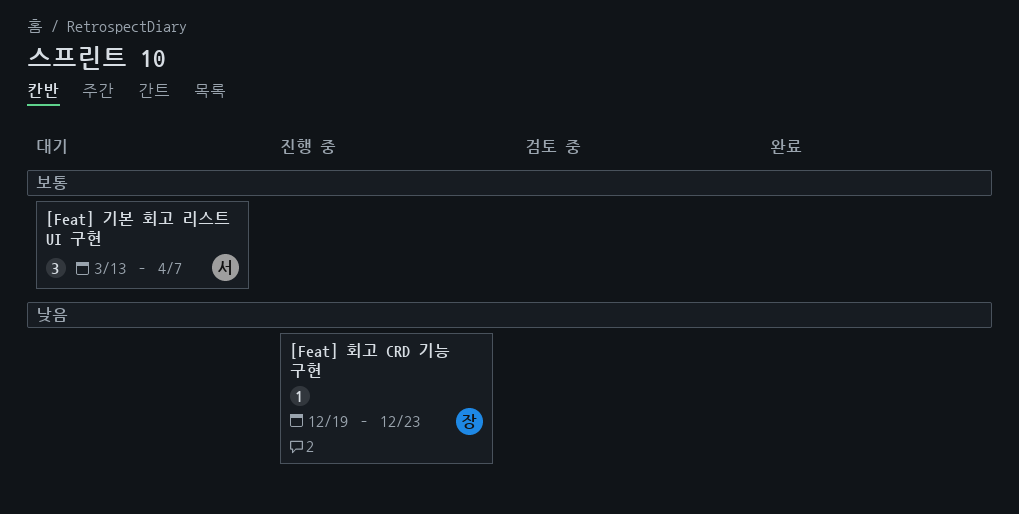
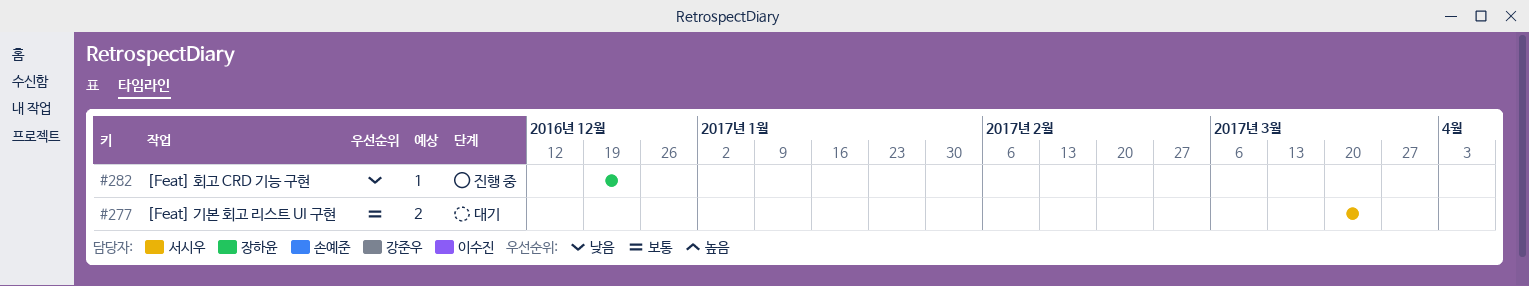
[Feat] 기본 회고 리스트 UI 구현, estimate: 3 -> 2
[Feat] 기본 회고 리스트 UI 구현, start: Mar 13 -> Mar 20
[Feat] 기본 회고 리스트 UI 구현, due: Apr 7 -> Mar 24

